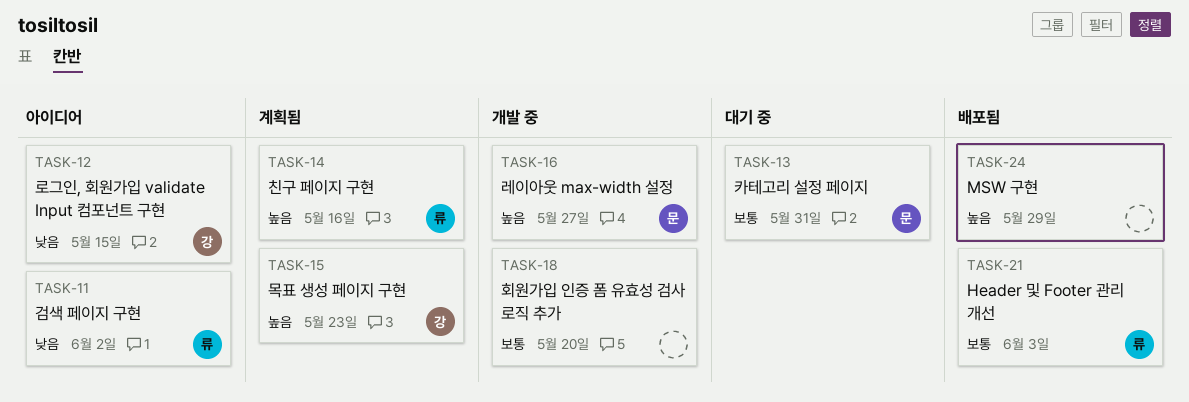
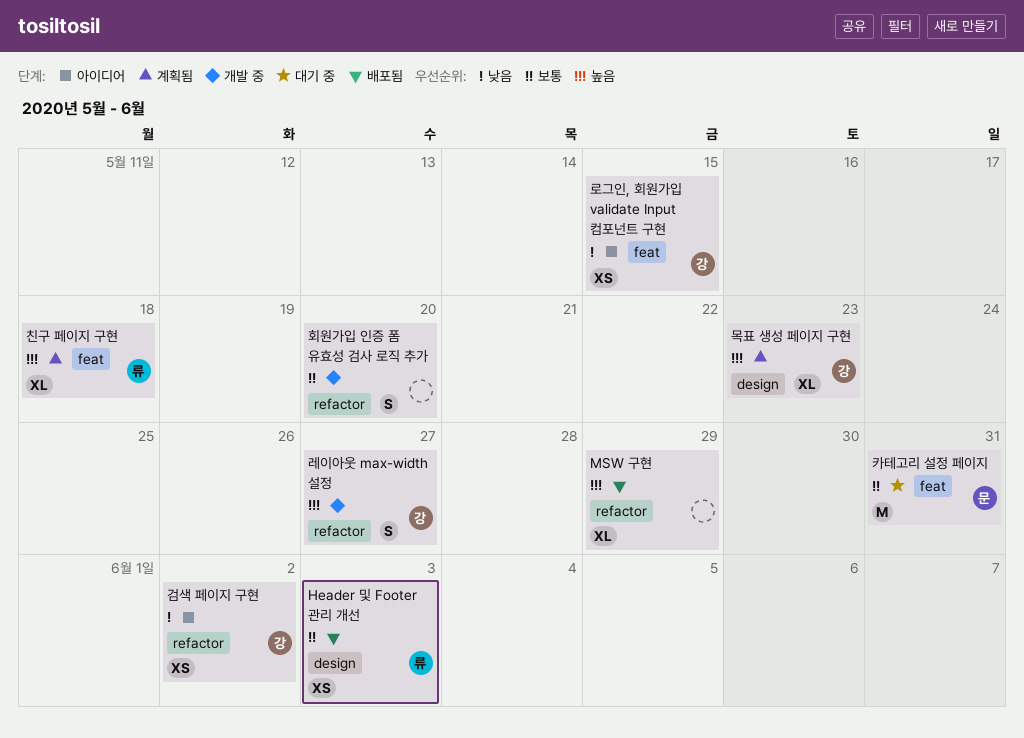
검색 페이지 구현, owner: 류 -> 강
레이아웃 max-width 설정, owner: 문 -> 강
친구 페이지 구현, due: May 16 -> May 18

